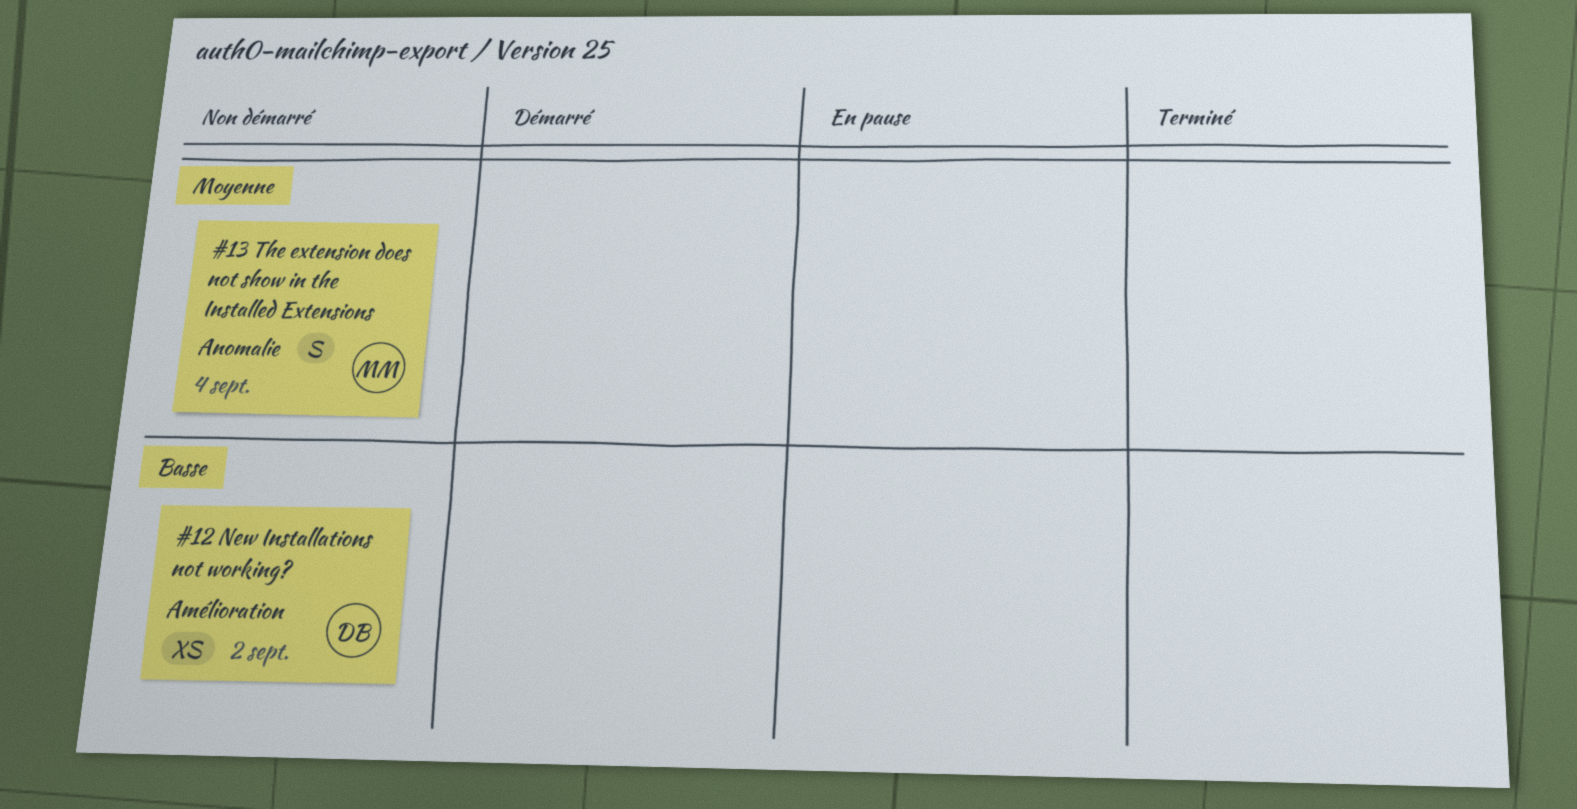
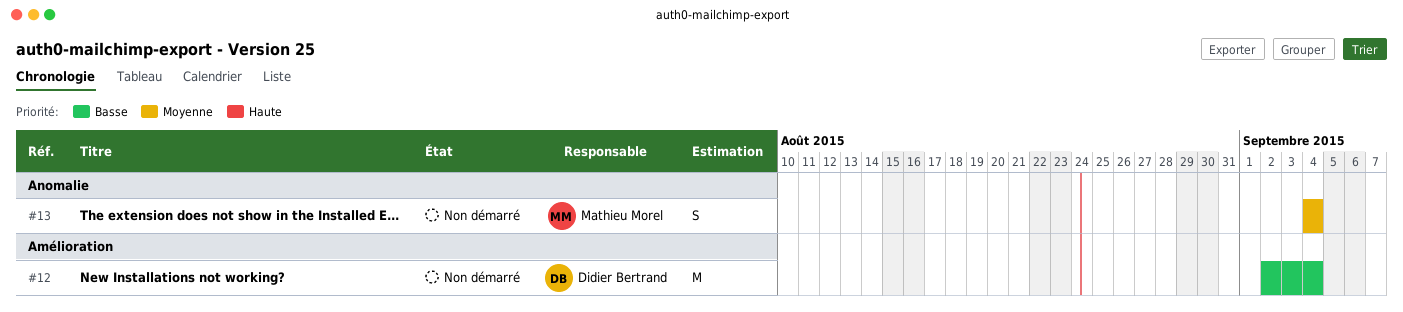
#12, estimate: XS -> M
#12, due: Sep 2 -> Sep 4

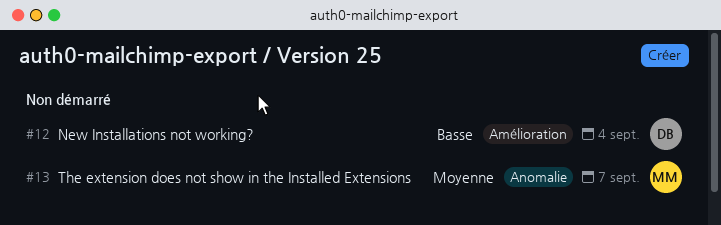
#13, due: Sep 4 -> Sep 7

